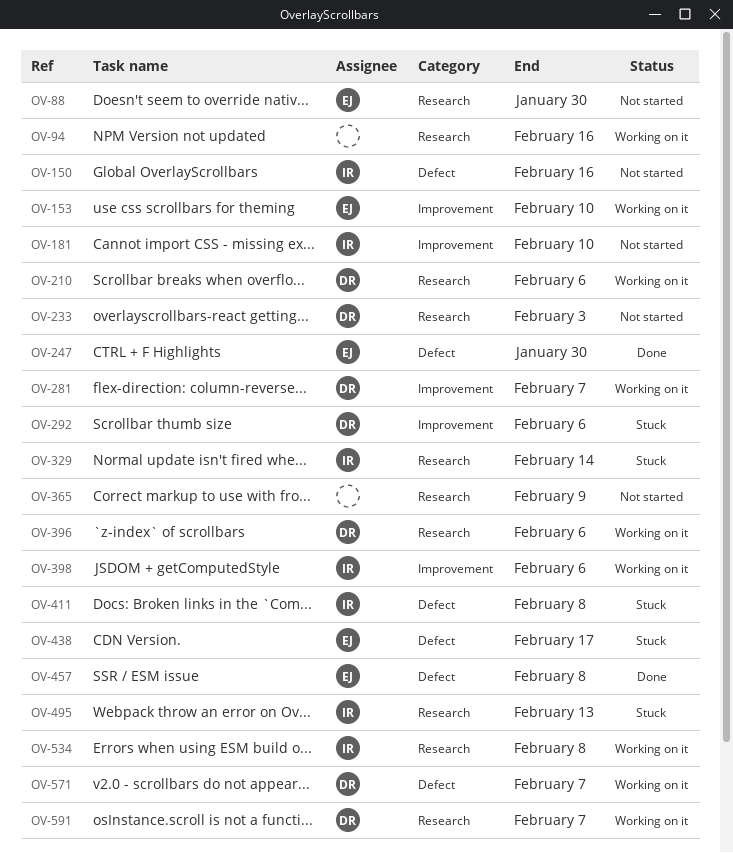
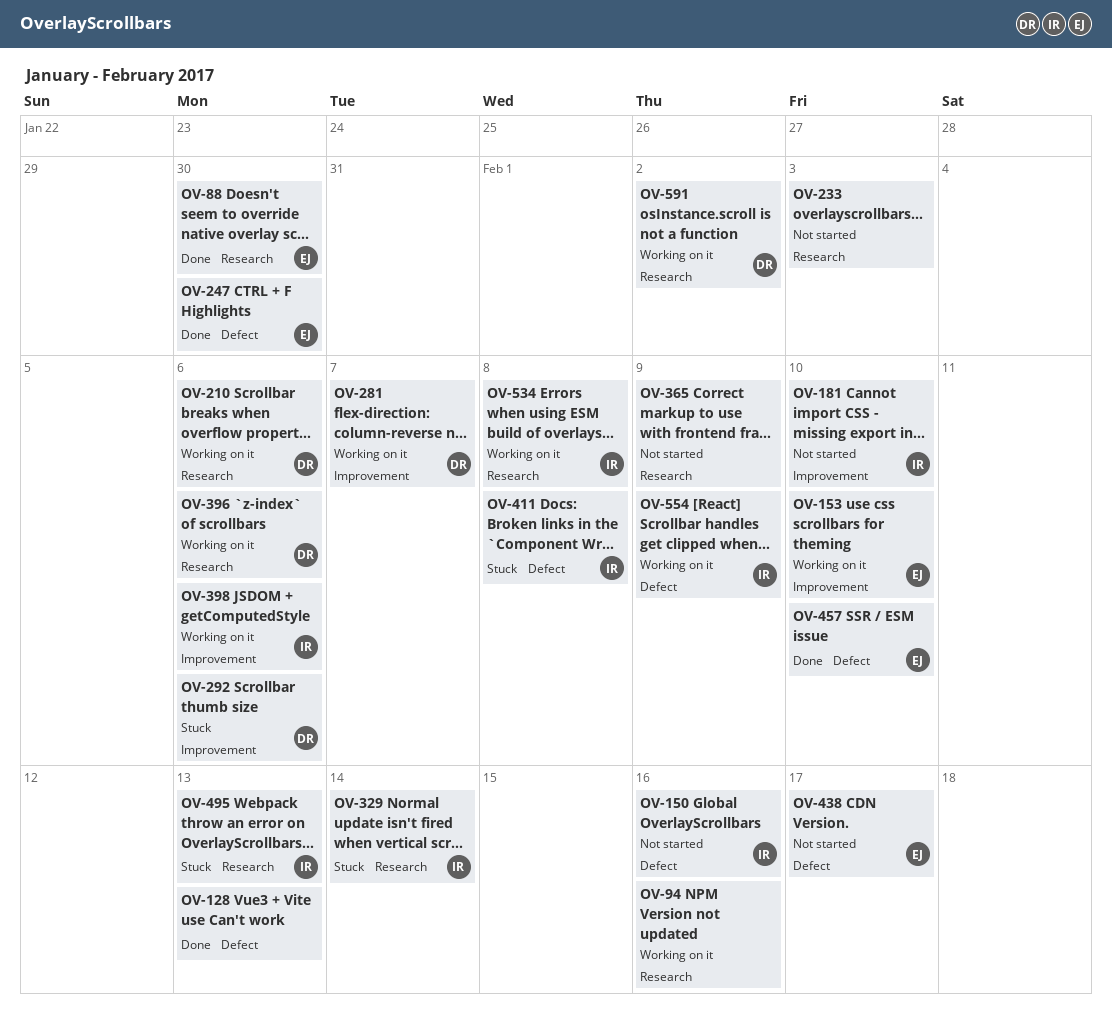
OV-88, status: Not started -> Done
OV-128: none -> present
OV-233, owner: DR -> none
OV-438, status: Stuck -> Not started
OV-457, due: Feb 8 -> Feb 10
OV-554: none -> present
OV-571: present -> none
OV-591, due: Feb 7 -> Feb 2

